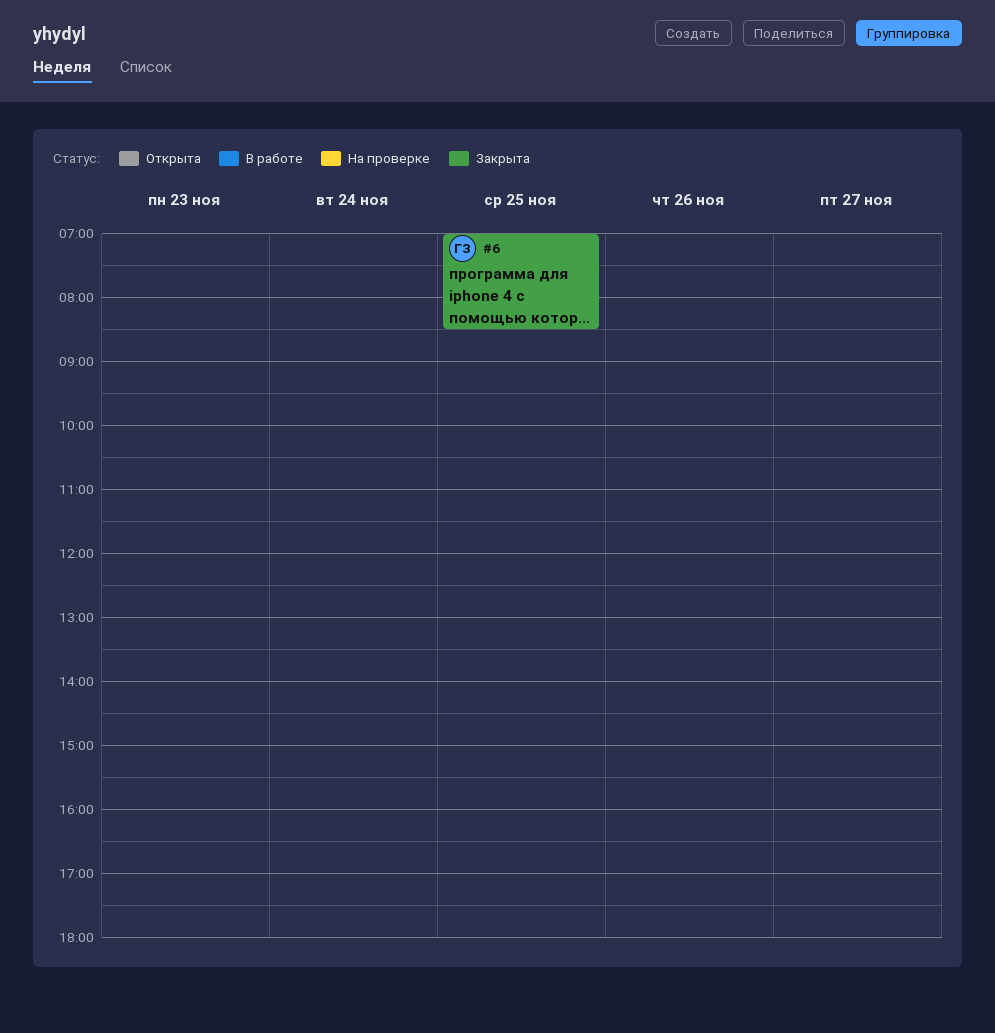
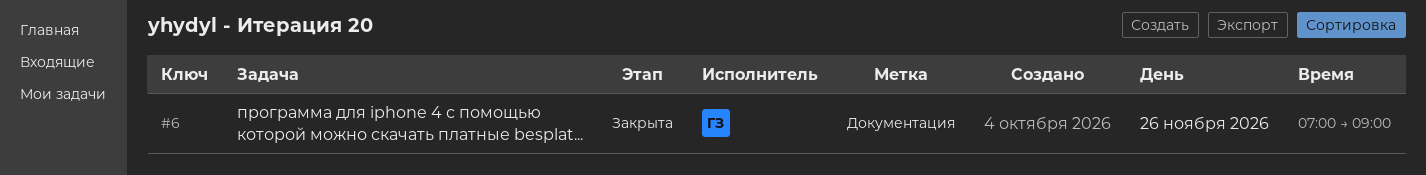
#6, day: Nov 25 -> Nov 26
#6, ends: 08:30 -> 09:00

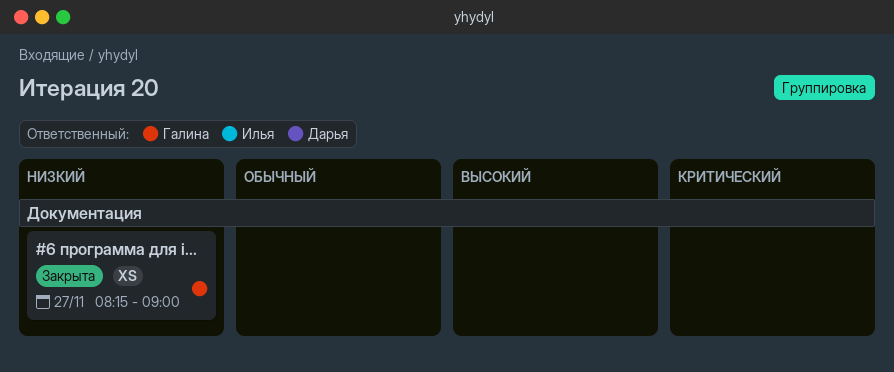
#6, day: Nov 26 -> Nov 27
#6, begins: 07:00 -> 08:15

